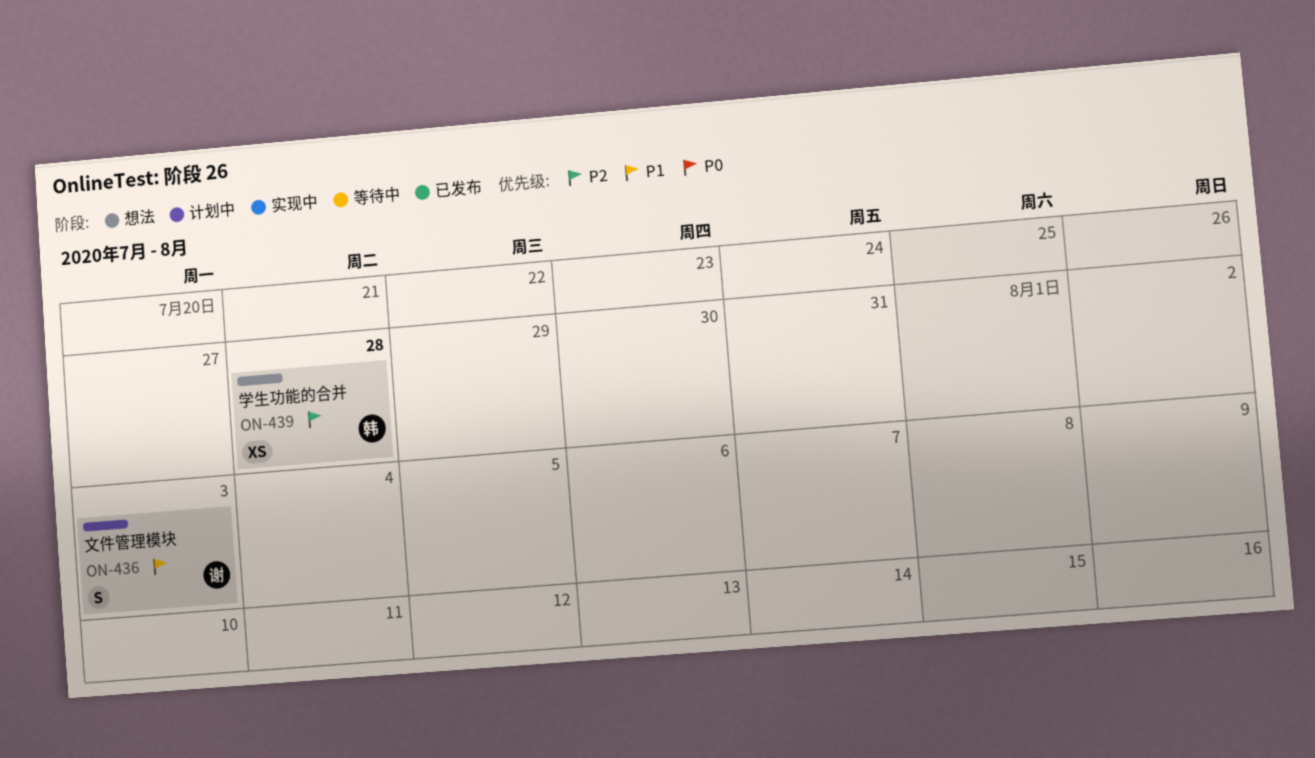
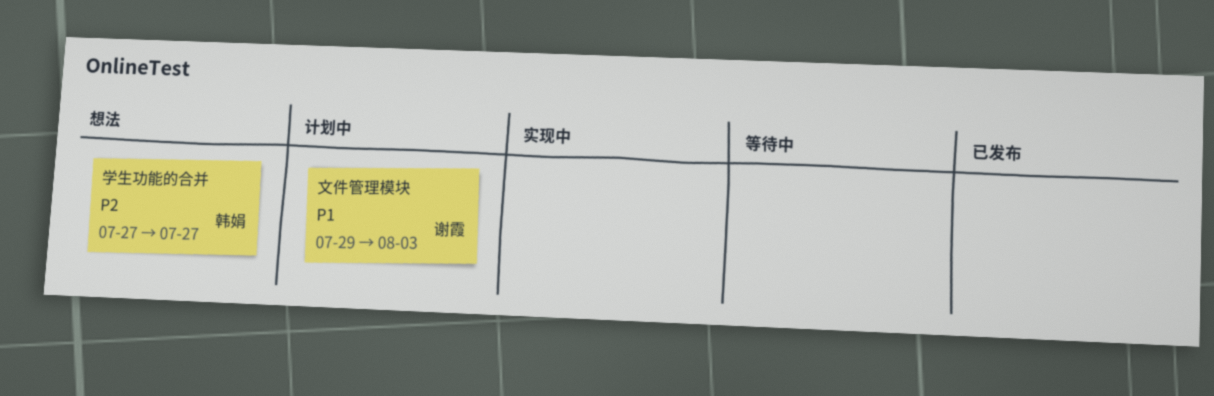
学生功能的合并, due: Jul 28 -> Jul 27

